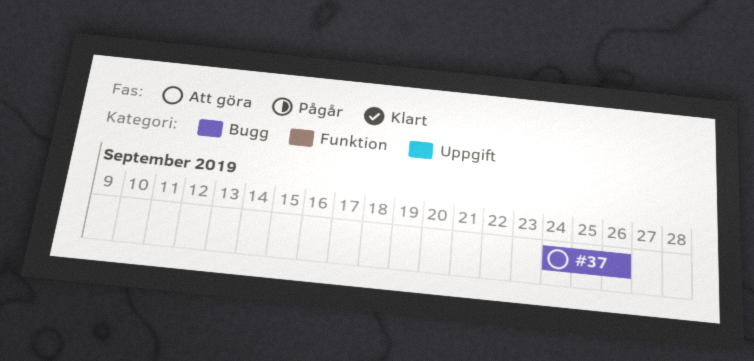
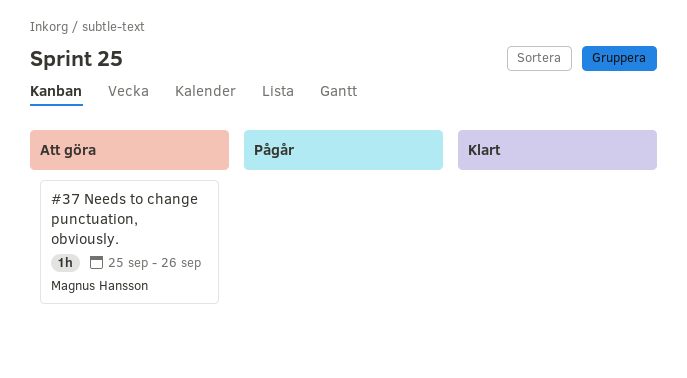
#37, start: Sep 24 -> Sep 25

